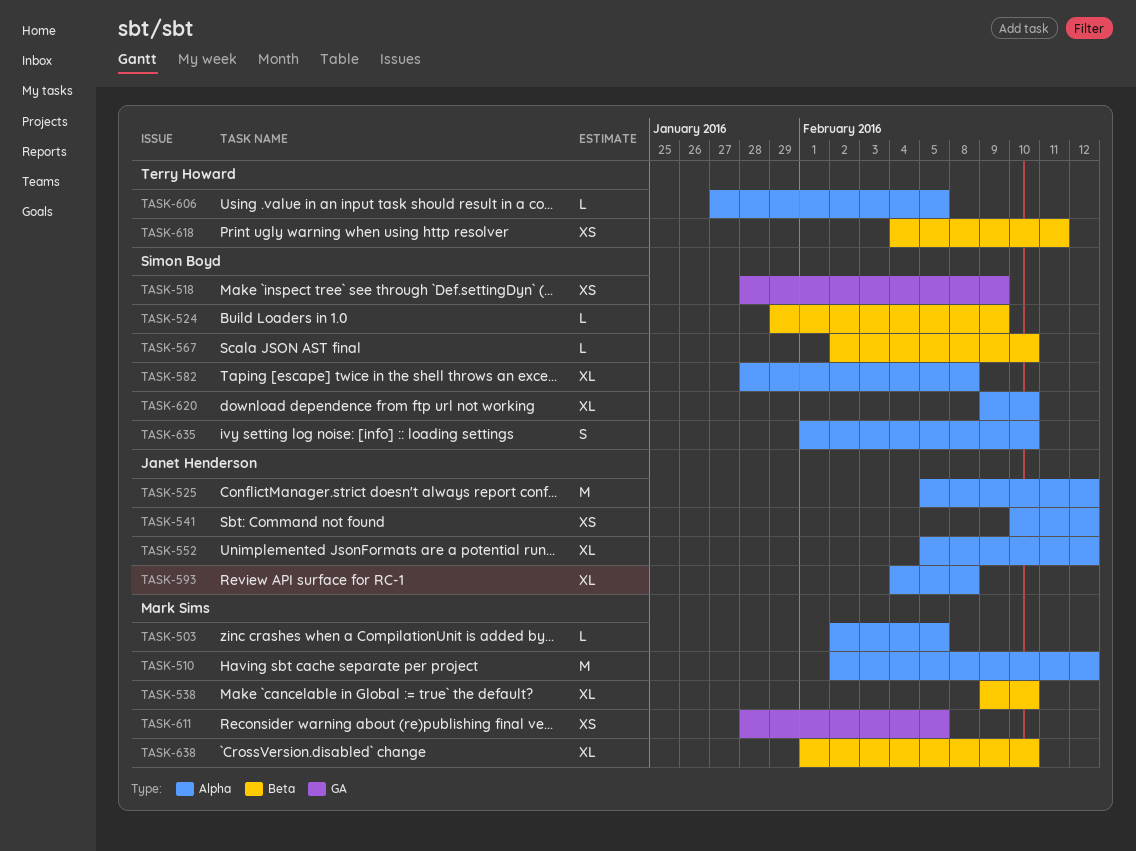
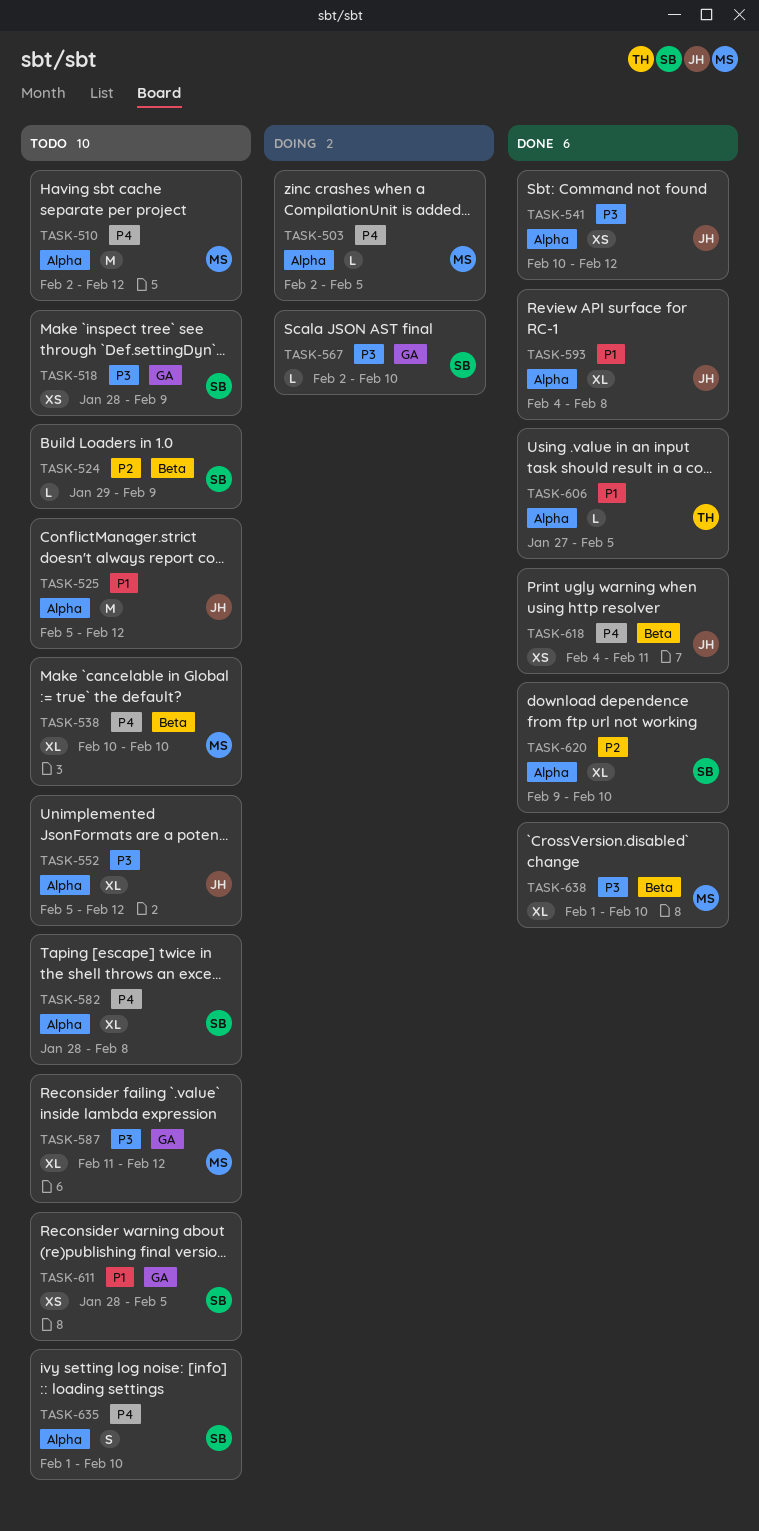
TASK-538, start: Feb 9 -> Feb 10
TASK-567, label: Beta -> GA
TASK-587: none -> present
TASK-611, owner: Mark Sims -> Simon Boyd
TASK-618, owner: Terry Howard -> Janet Henderson

